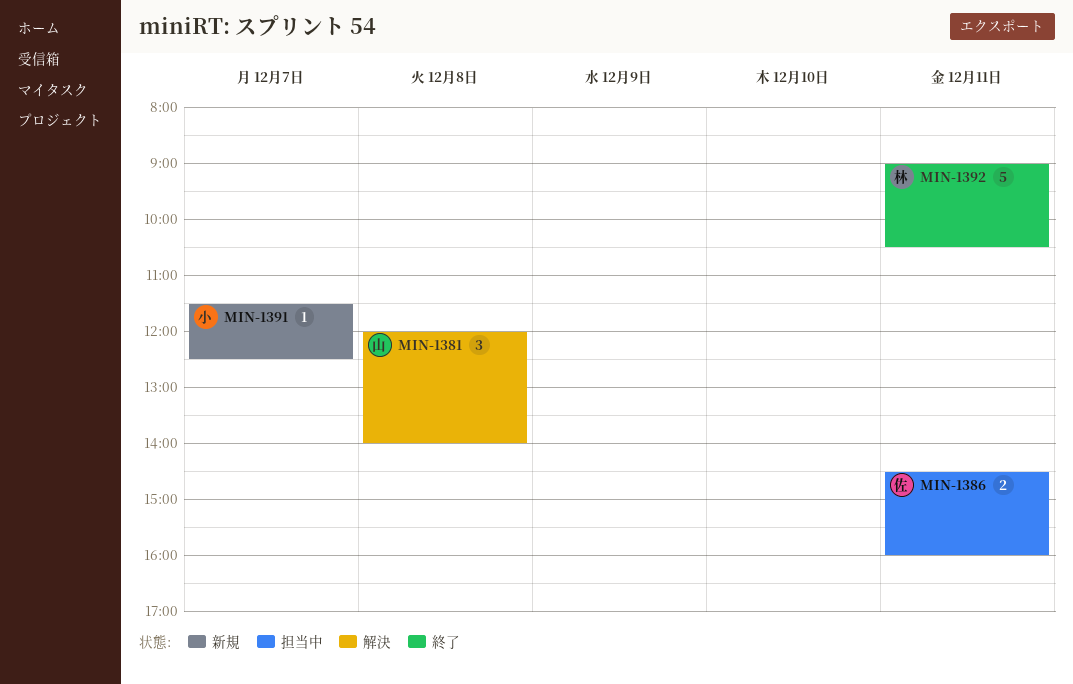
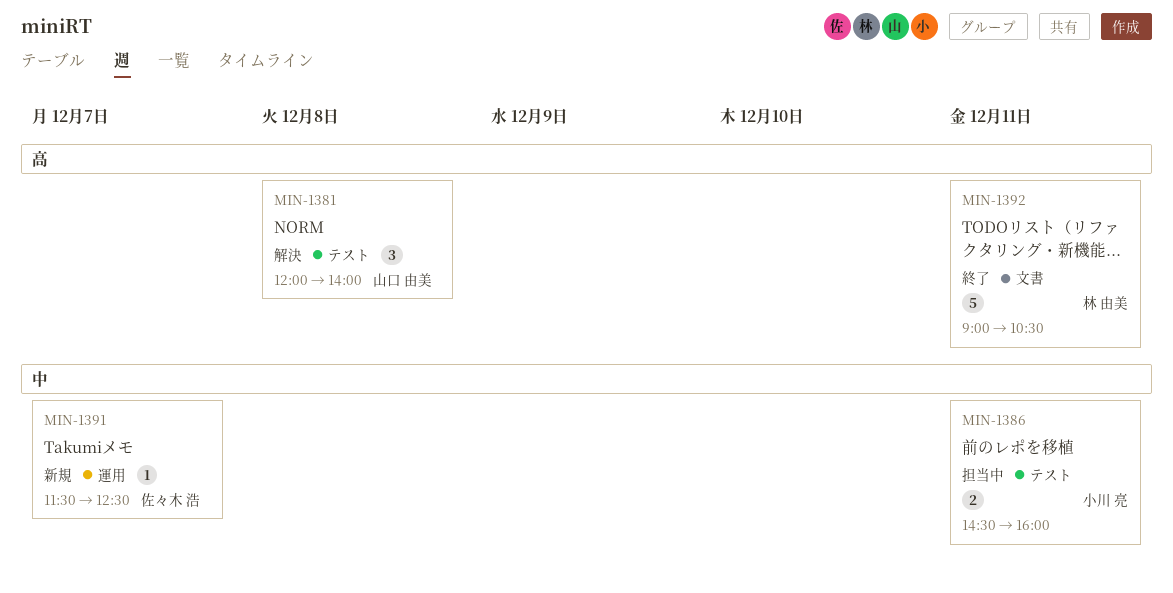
MIN-1386, owner: 佐々木 浩 -> 小川 亮
MIN-1391, owner: 小川 亮 -> 佐々木 浩

